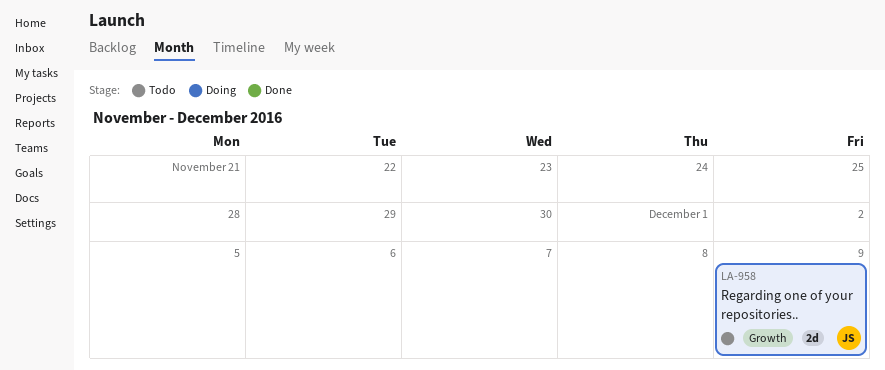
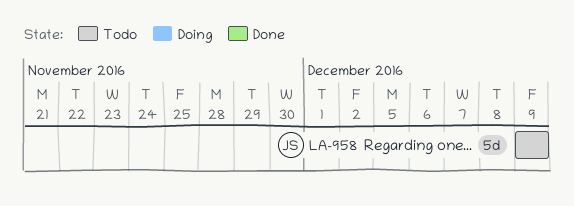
LA-958, estimate: 2d -> 5d

